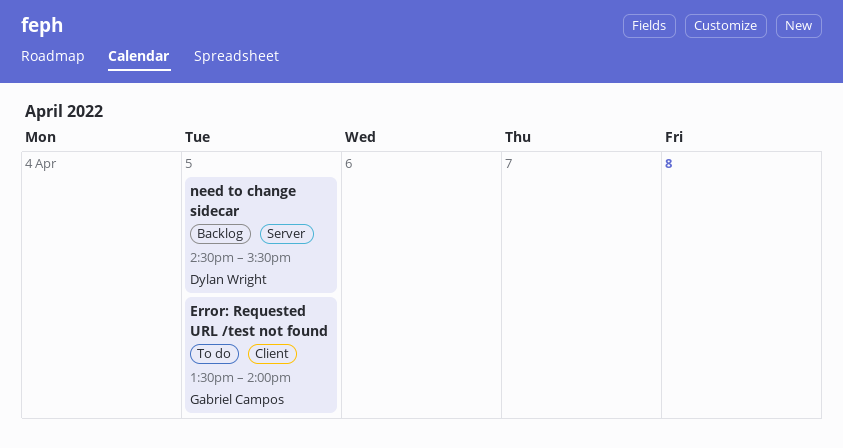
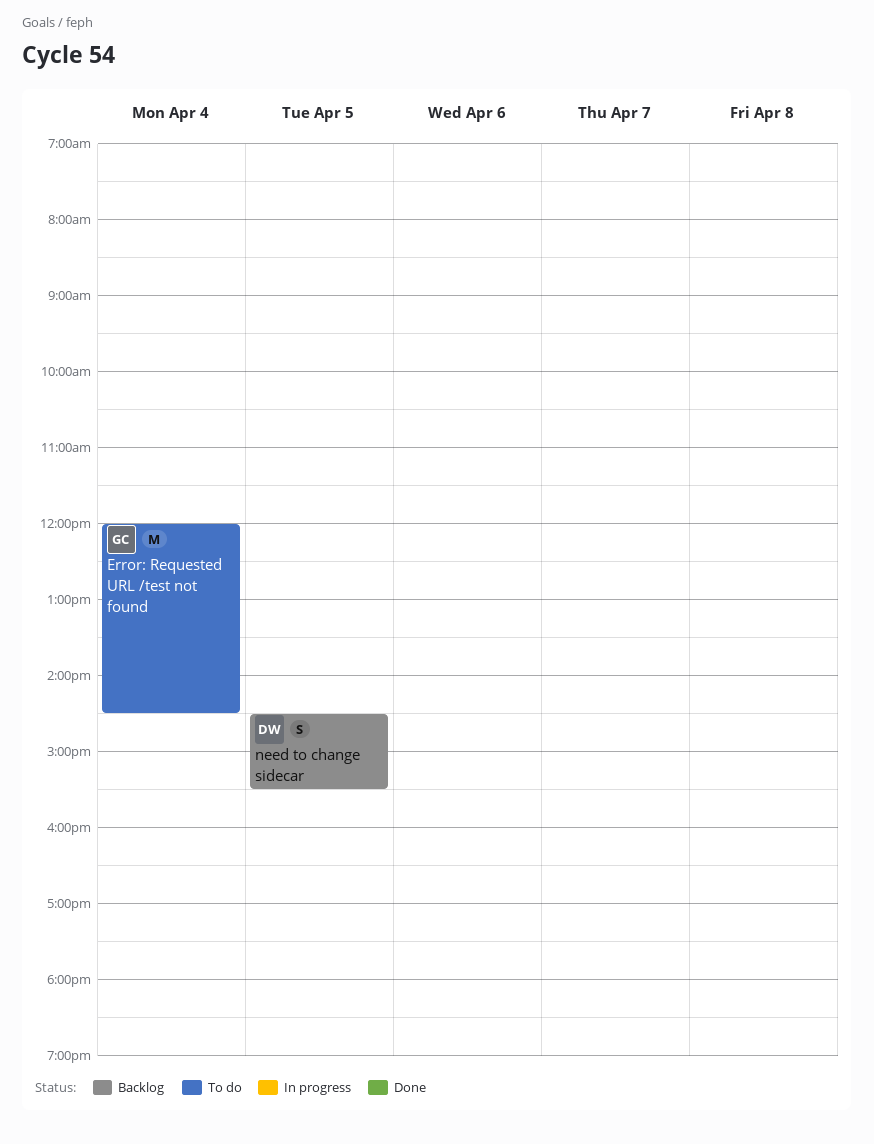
Error: Requested URL /test not found, day: Apr 5 -> Apr 4
Error: Requested URL /test not found, begins: 13:30 -> 12:00
Error: Requested URL /test not found, ends: 14:00 -> 14:30

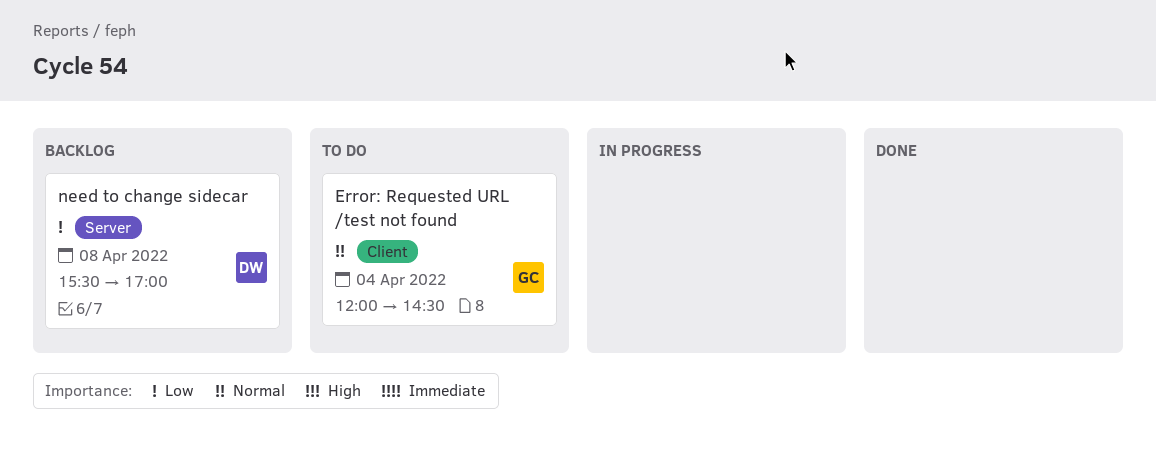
need to change sidecar, day: Apr 5 -> Apr 8
need to change sidecar, begins: 14:30 -> 15:30
need to change sidecar, ends: 15:30 -> 17:00

